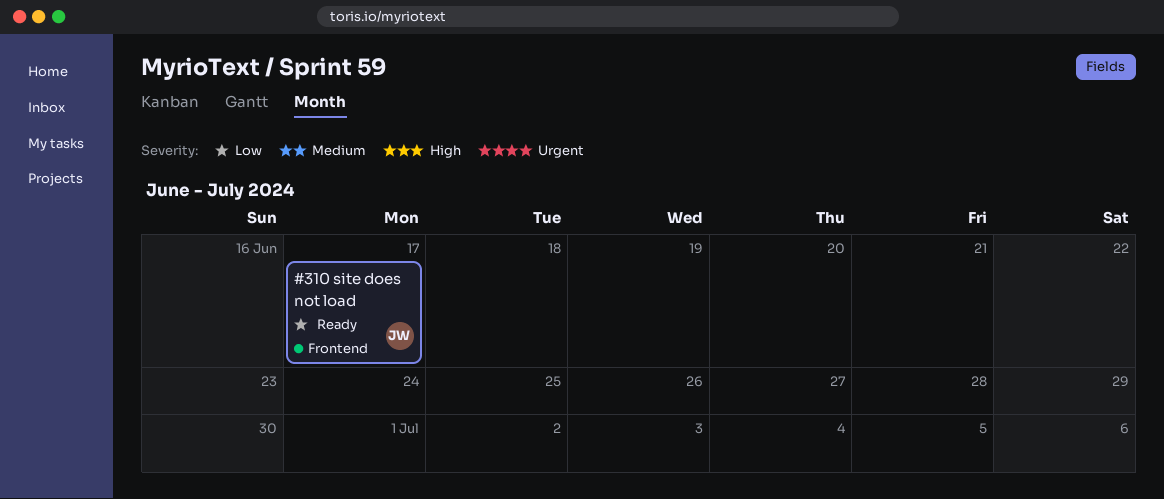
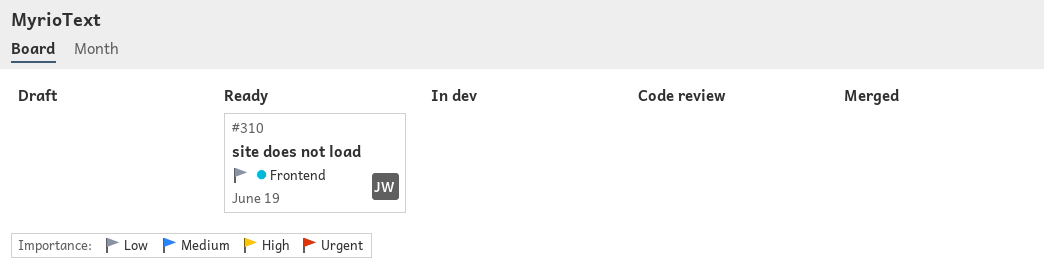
#310, due: Jun 17 -> Jun 19

